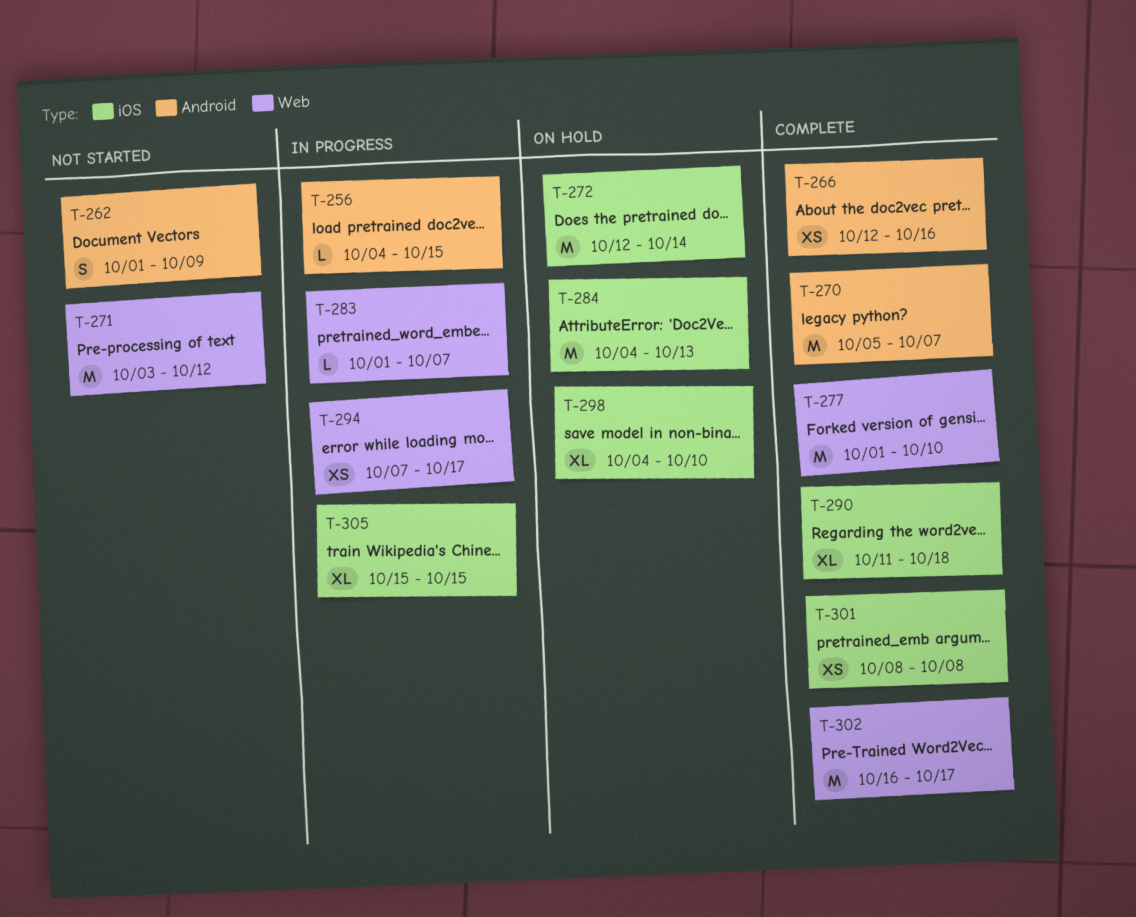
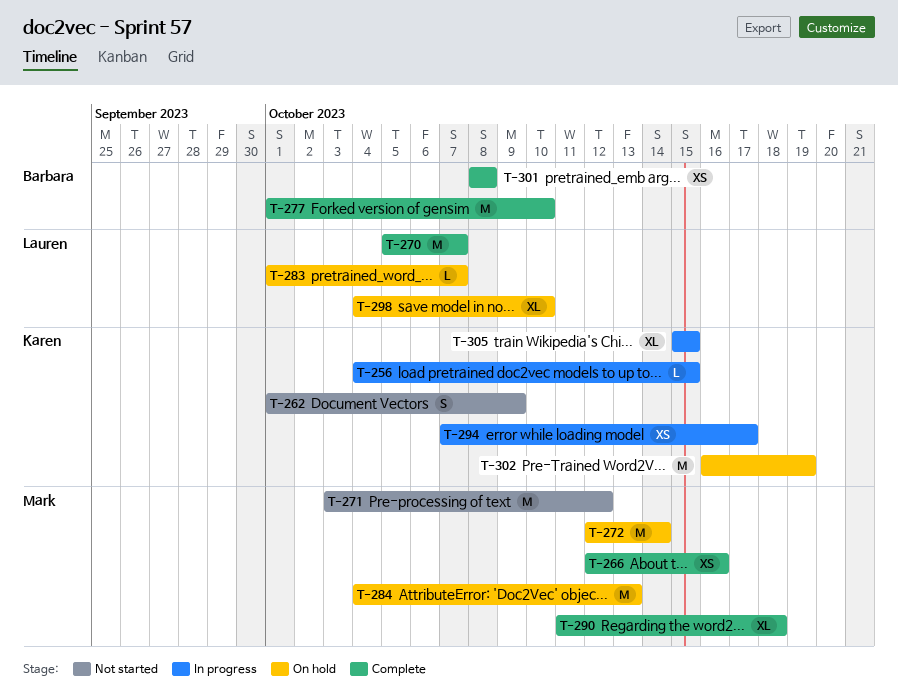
T-283, status: In progress -> On hold
T-302, status: Complete -> On hold
T-302, due: Oct 17 -> Oct 19

